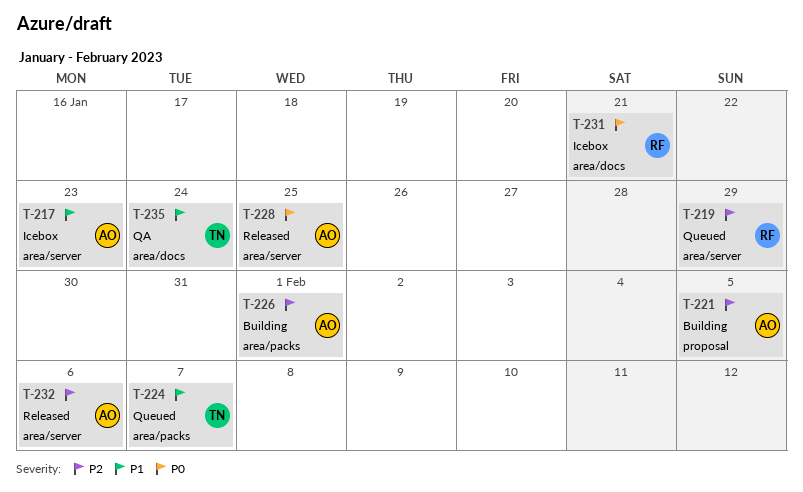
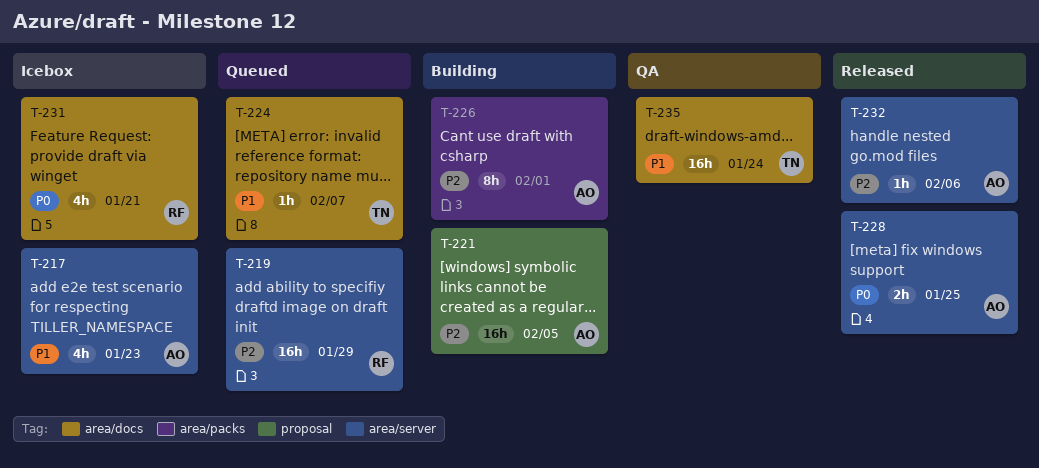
T-224, label: area/packs -> area/docs

